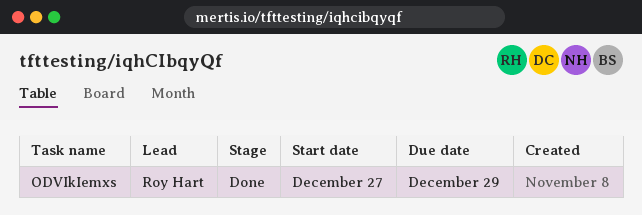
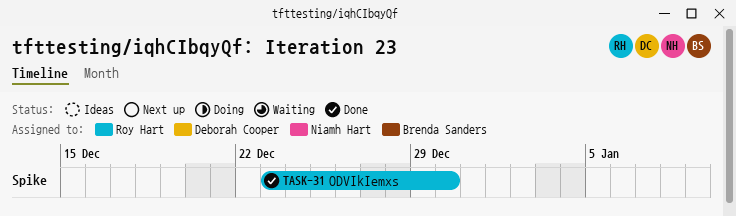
ODVIkIemxs, start: Dec 27 -> Dec 23
ODVIkIemxs, due: Dec 29 -> Dec 30

